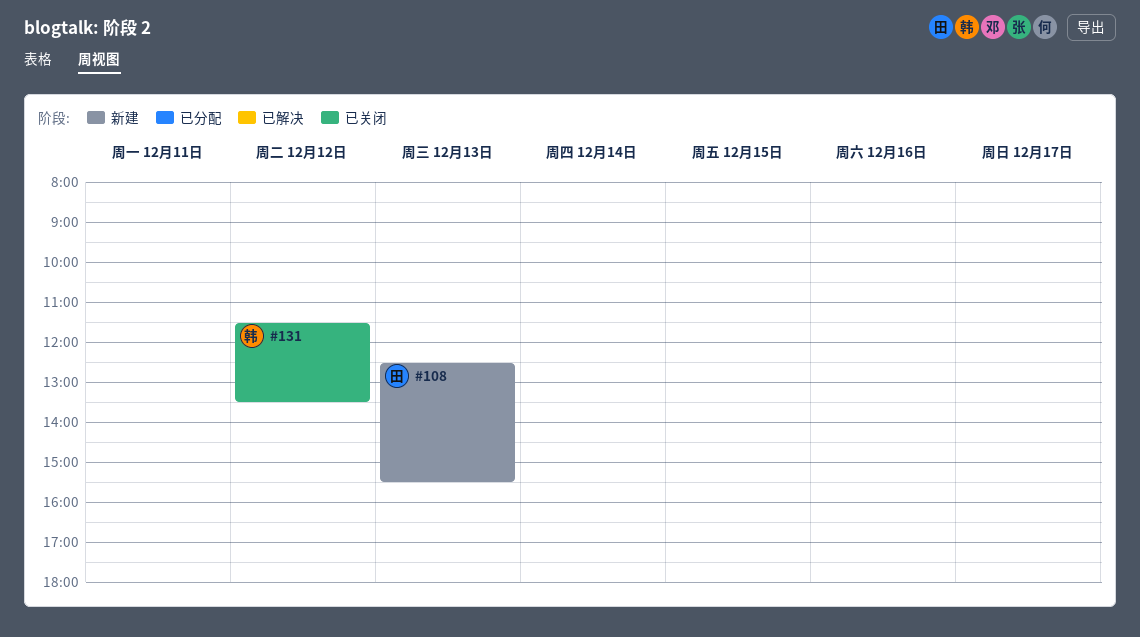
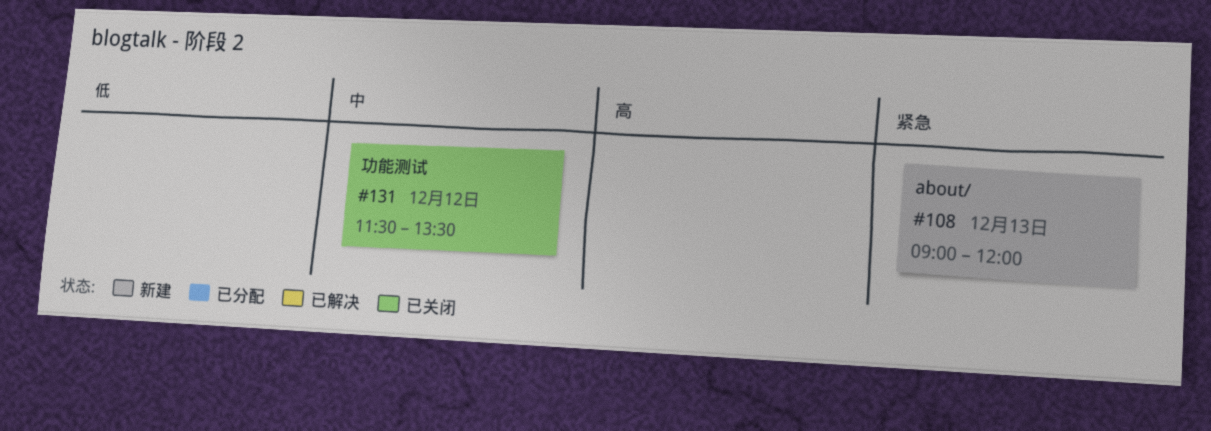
#108, begins: 12:30 -> 09:00
#108, ends: 15:30 -> 12:00

